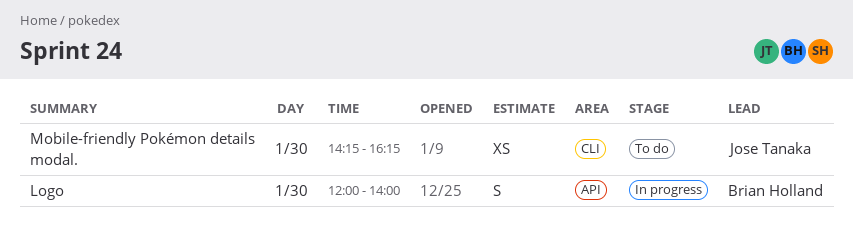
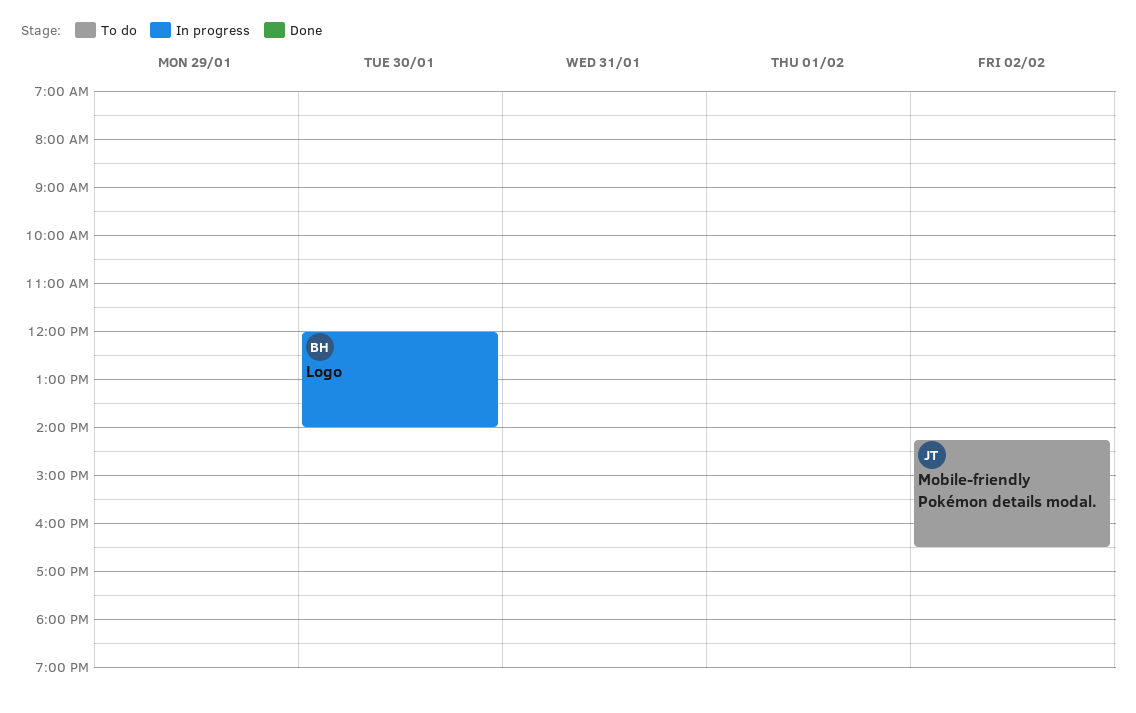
Mobile-friendly Pokémon details modal., day: Jan 30 -> Feb 2
Mobile-friendly Pokémon details modal., ends: 16:15 -> 16:30

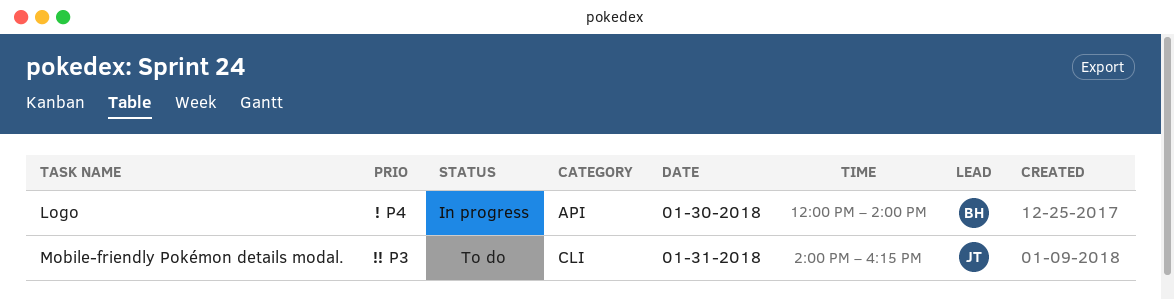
Mobile-friendly Pokémon details modal., day: Feb 2 -> Jan 31
Mobile-friendly Pokémon details modal., begins: 14:15 -> 14:00
Mobile-friendly Pokémon details modal., ends: 16:30 -> 16:15

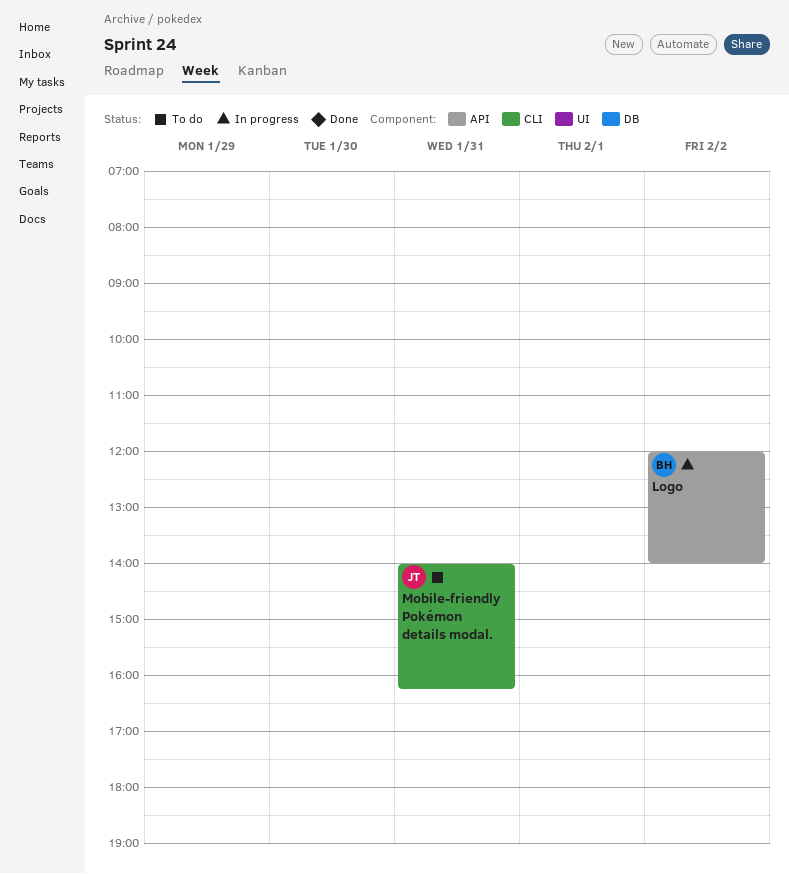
Logo, day: Jan 30 -> Feb 2

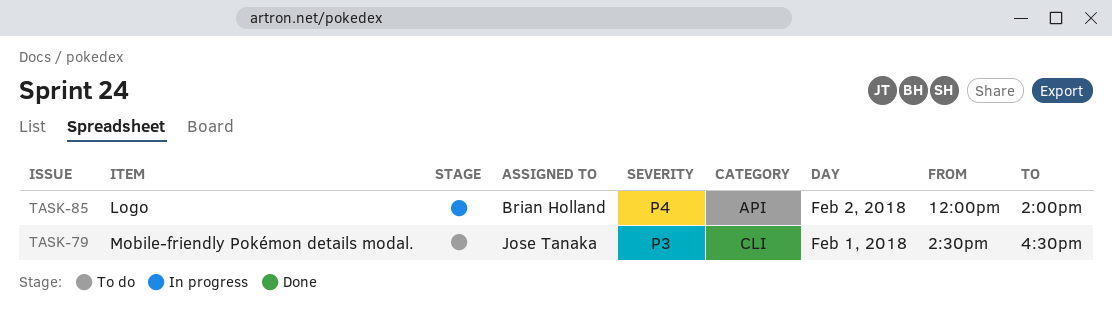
Mobile-friendly Pokémon details modal., day: Jan 31 -> Feb 1
Mobile-friendly Pokémon details modal., begins: 14:00 -> 14:30
Mobile-friendly Pokémon details modal., ends: 16:15 -> 16:30

